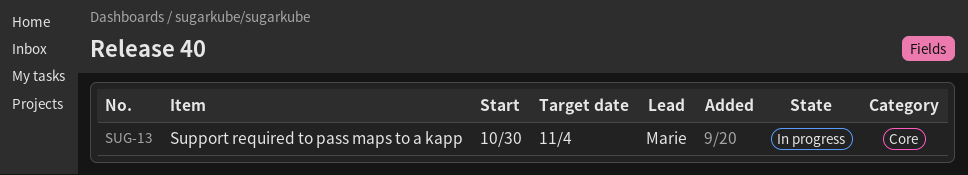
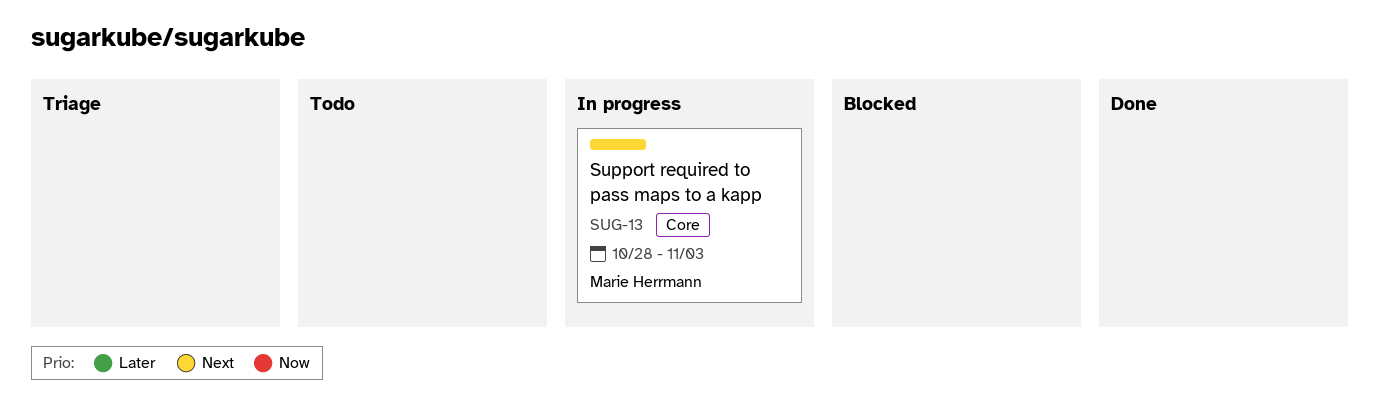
SUG-13, start: Oct 30 -> Oct 28
SUG-13, due: Nov 4 -> Nov 3

